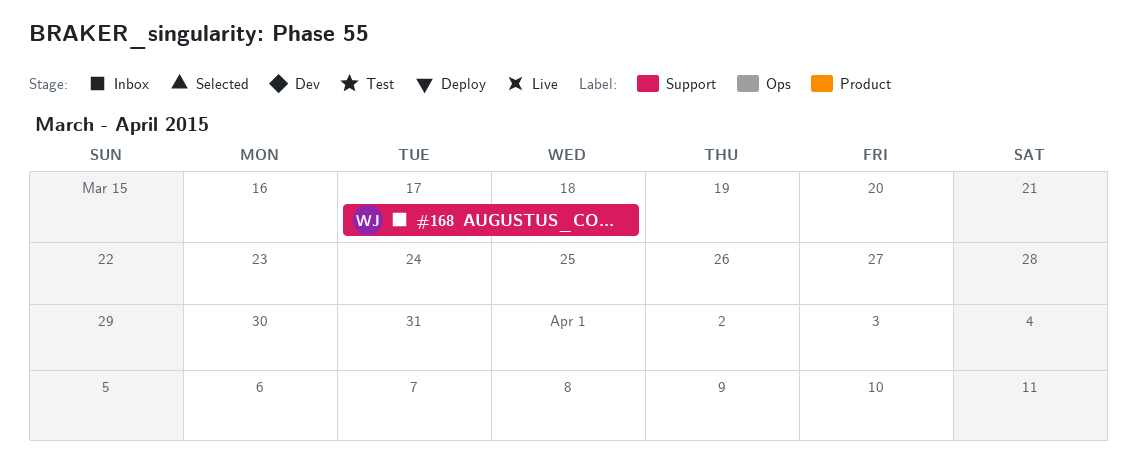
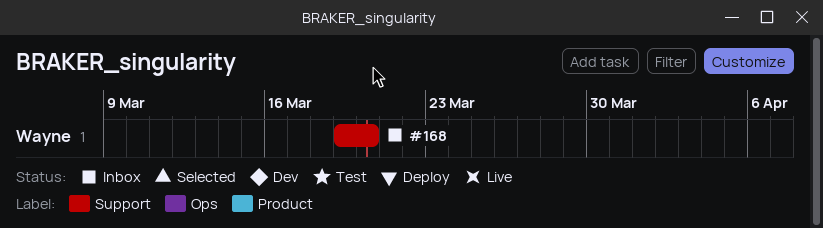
#168, start: Mar 17 -> Mar 19
#168, due: Mar 18 -> Mar 20

